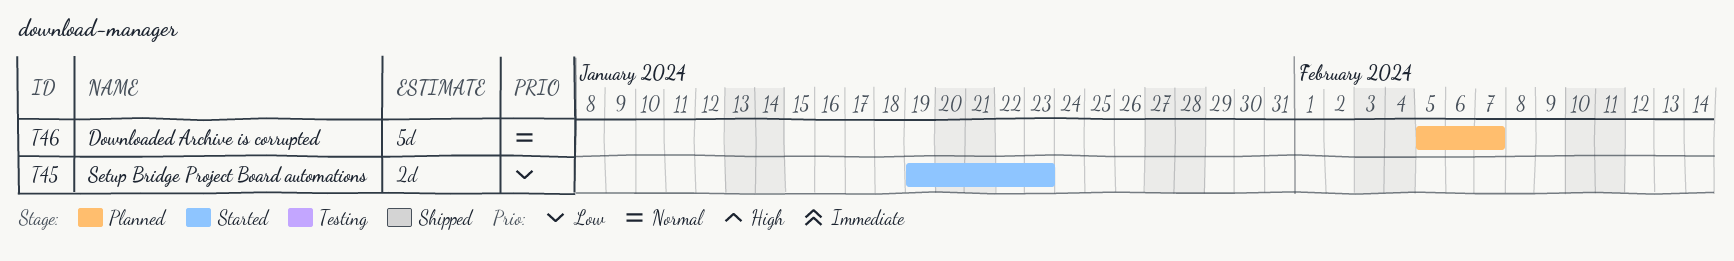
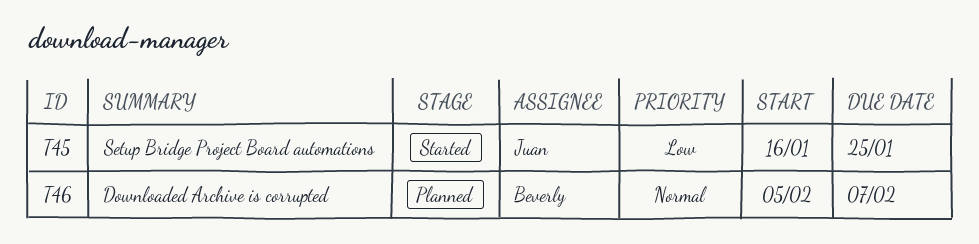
T45, start: Jan 19 -> Jan 16
T45, due: Jan 23 -> Jan 25

